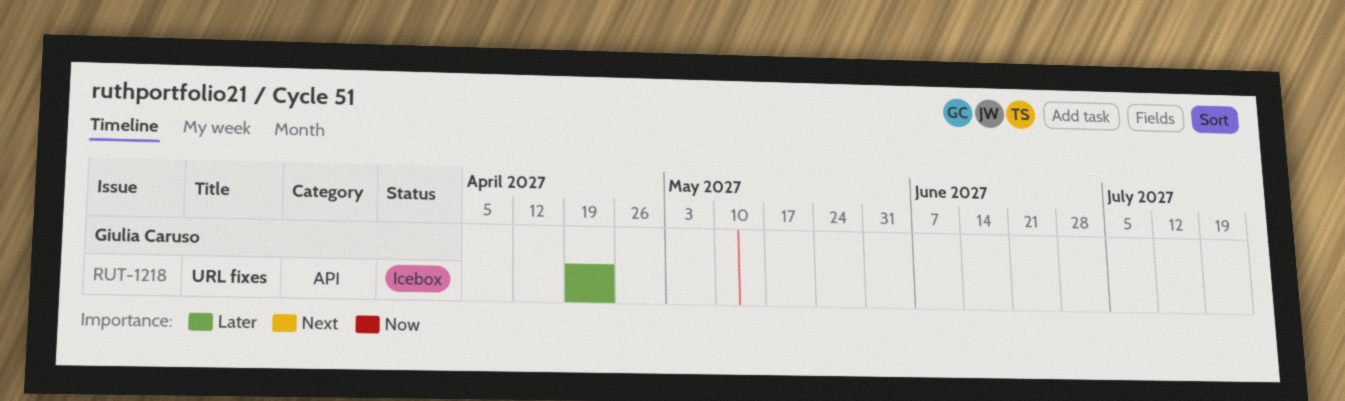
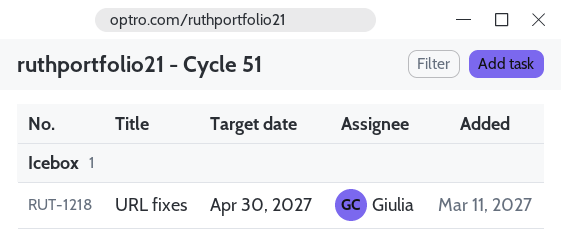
RUT-1218, due: Apr 23 -> Apr 30

